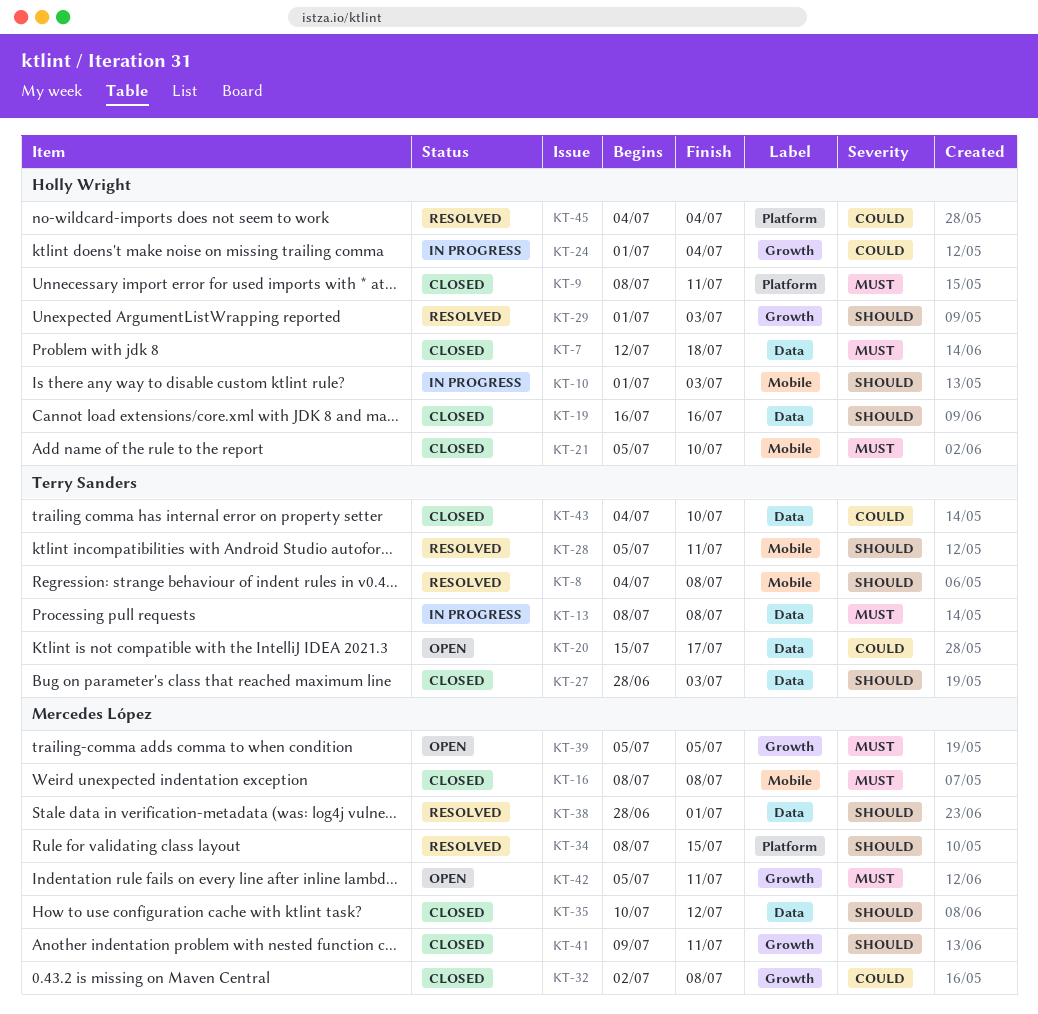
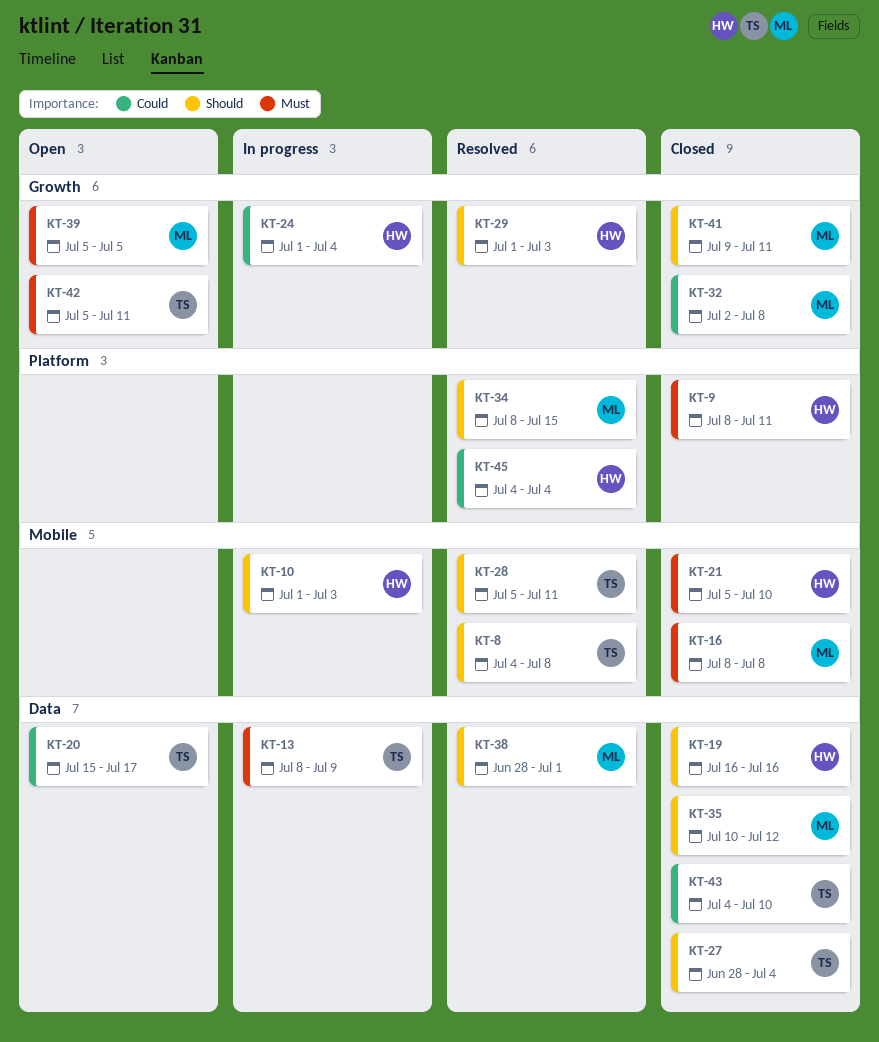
KT-7: present -> none
KT-13, due: Jul 8 -> Jul 9
KT-27, due: Jul 3 -> Jul 4
KT-42, owner: Mercedes López -> Terry Sanders

